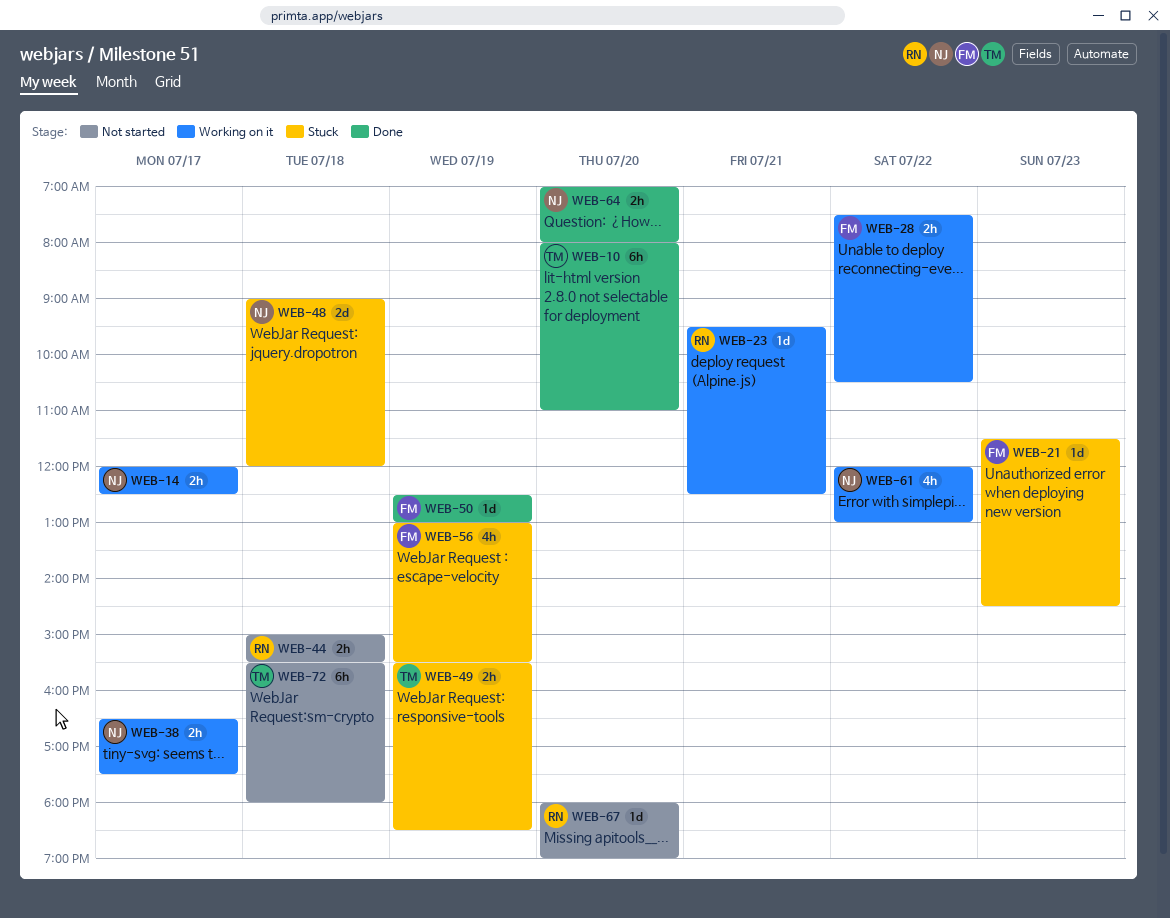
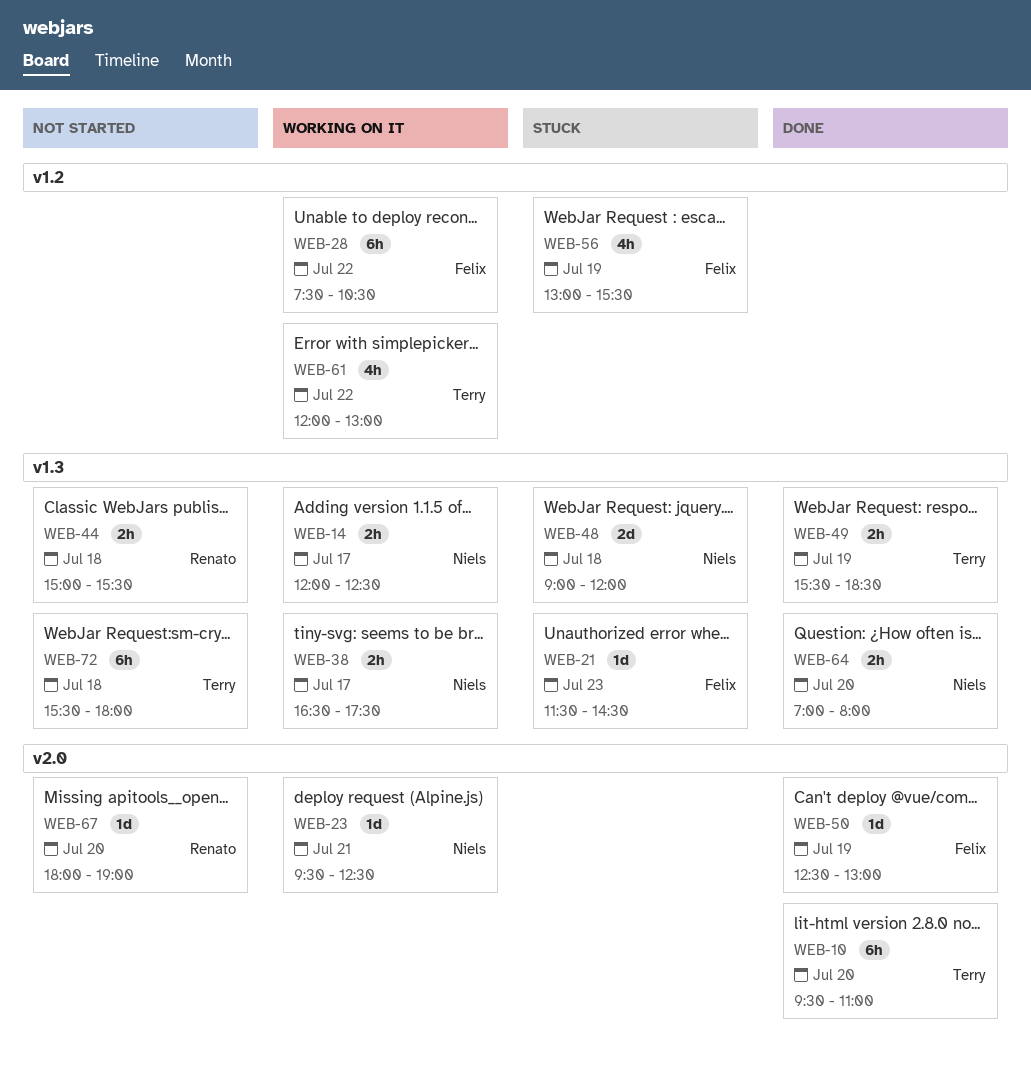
WEB-10, begins: 08:00 -> 09:30
WEB-23, owner: Renato -> Niels
WEB-28, estimate: 2h -> 6h
WEB-49, status: Stuck -> Done
WEB-61, owner: Niels -> Terry

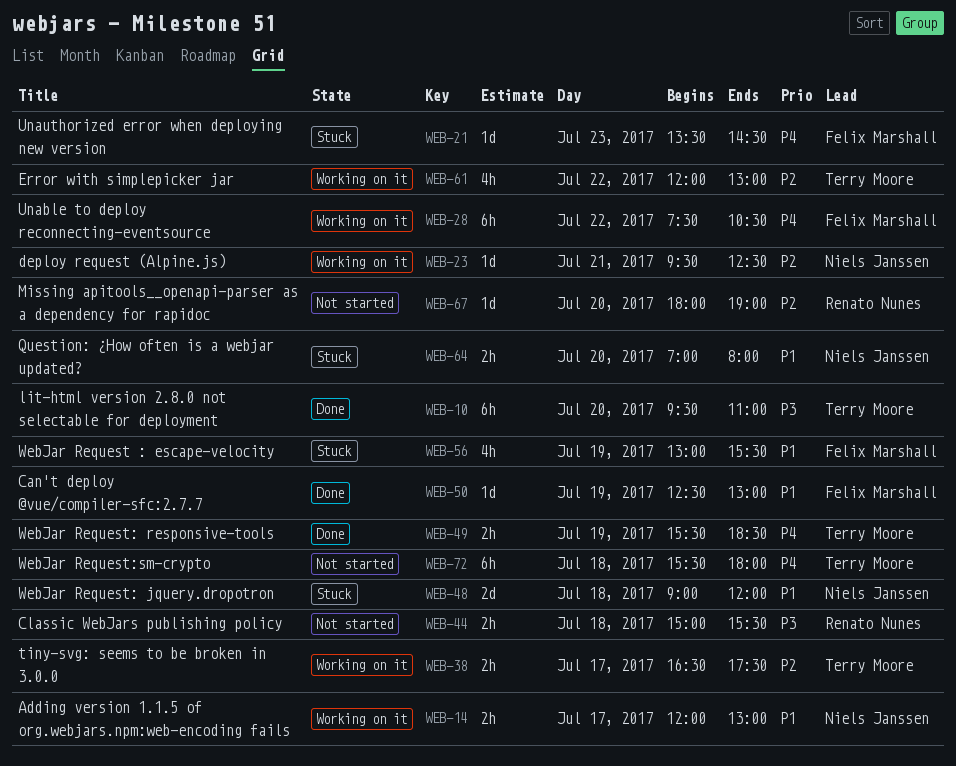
WEB-14, ends: 12:30 -> 13:00
WEB-21, begins: 11:30 -> 13:30
WEB-38, owner: Niels Janssen -> Terry Moore
WEB-64, status: Done -> Stuck

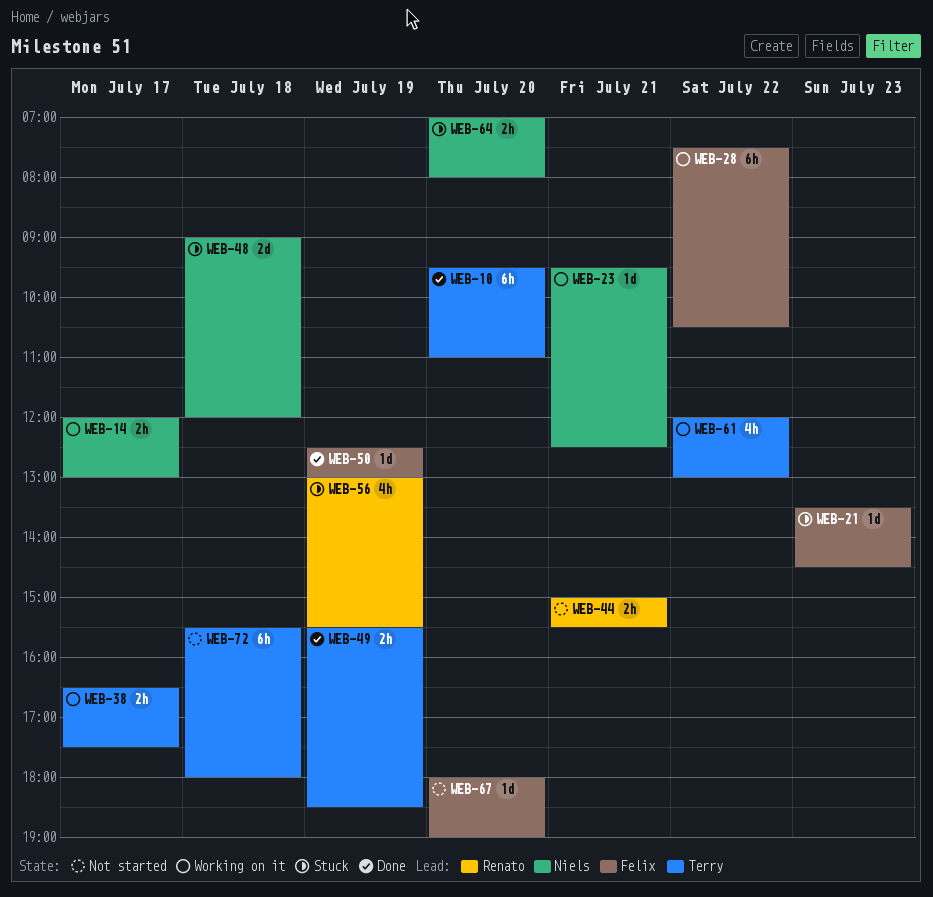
WEB-44, day: Jul 18 -> Jul 21
WEB-56, owner: Felix Marshall -> Renato Nunes
WEB-67, owner: Renato Nunes -> Felix Marshall

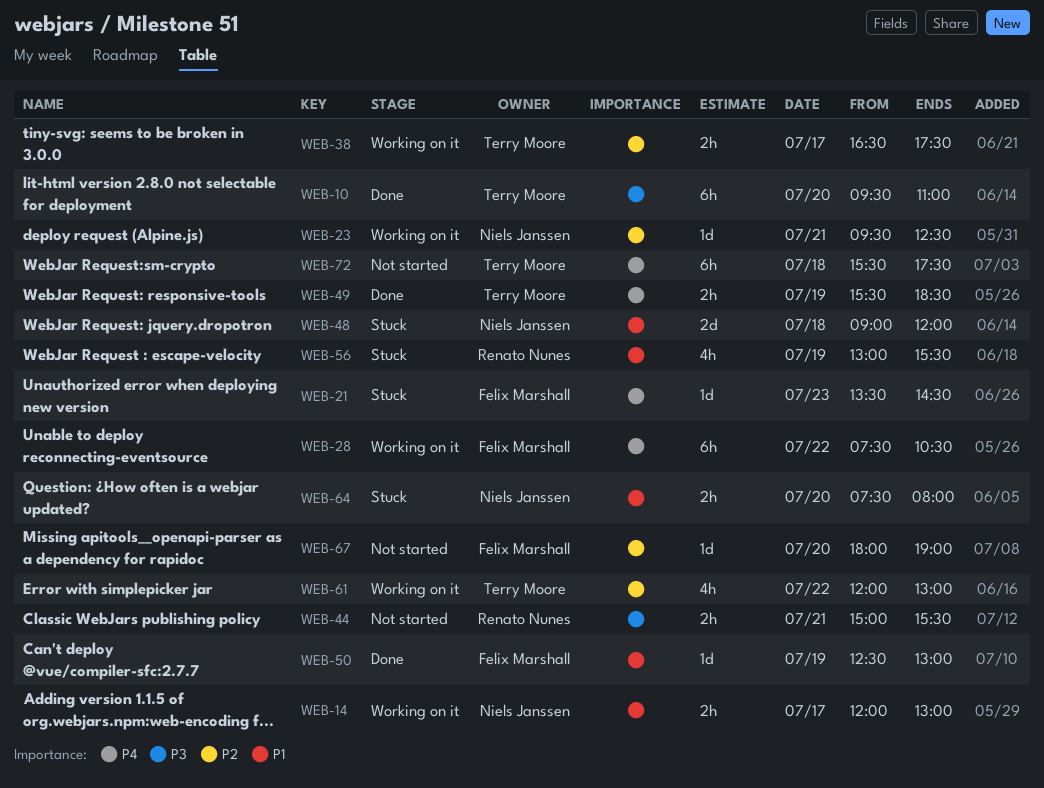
WEB-64, begins: 07:00 -> 07:30
WEB-72, ends: 18:00 -> 17:30

